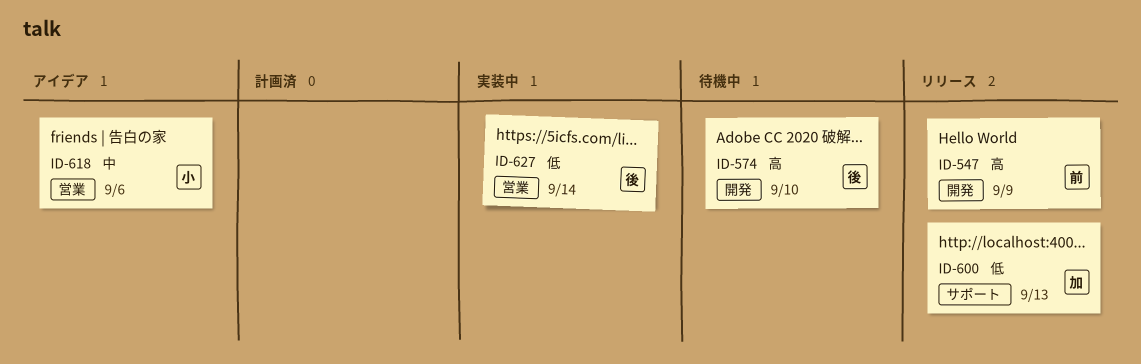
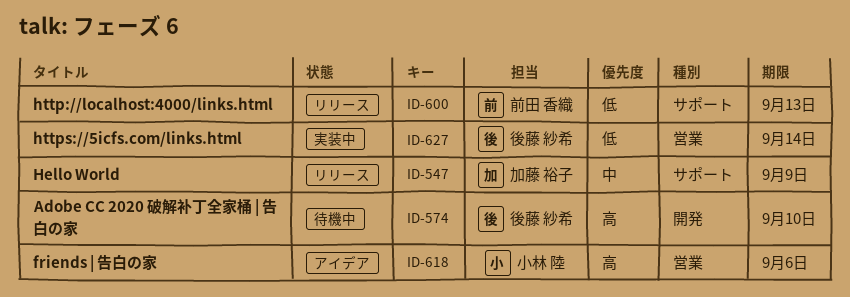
ID-547, owner: 前田 香織 -> 加藤 裕子
ID-547, priority: 高 -> 中
ID-547, label: 開発 -> サポート
ID-600, owner: 加藤 裕子 -> 前田 香織
ID-618, priority: 中 -> 高

